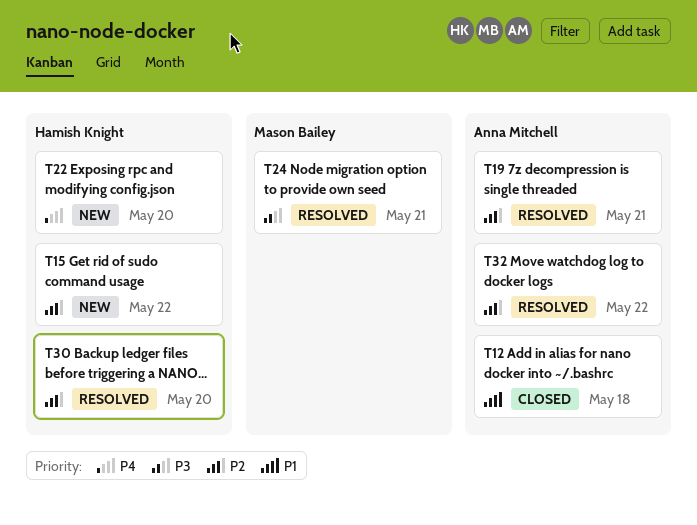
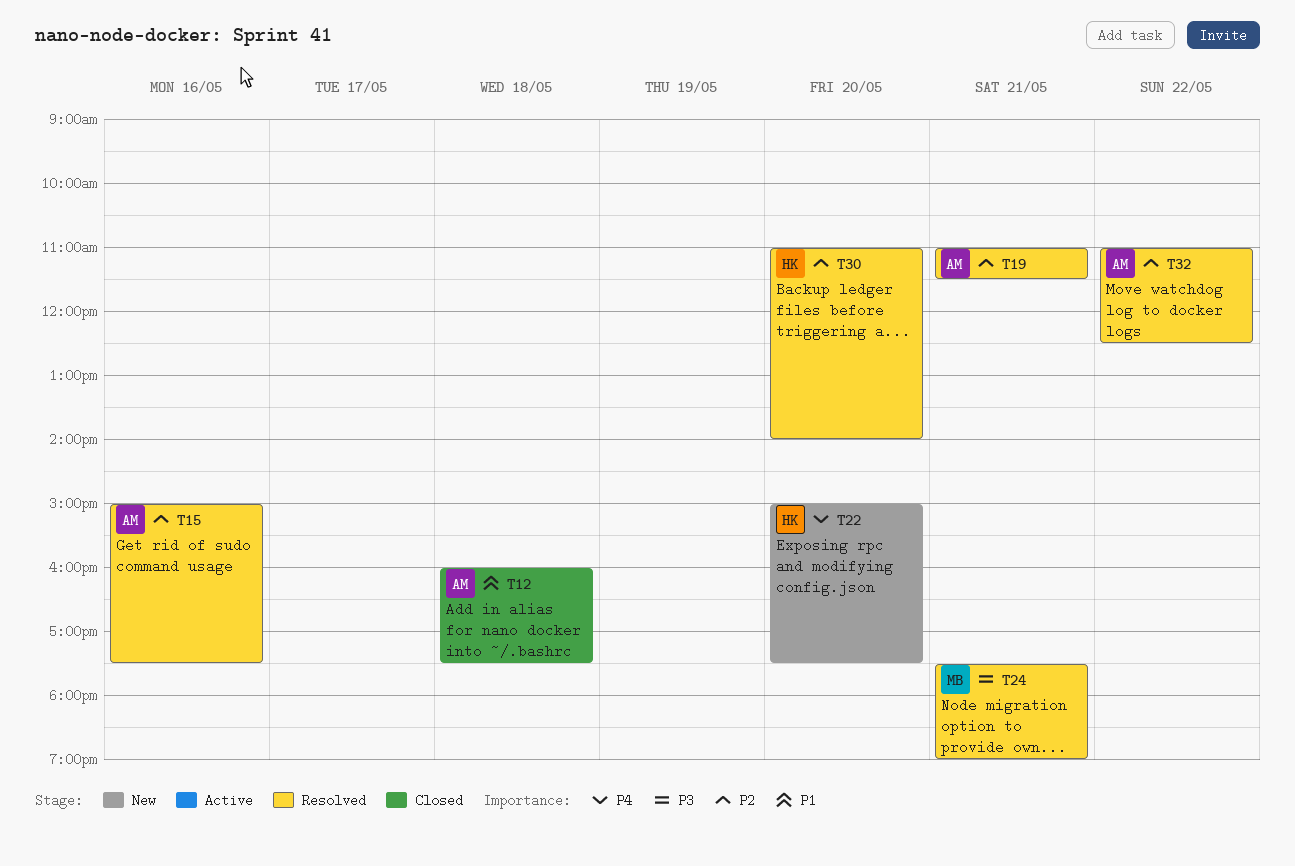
T15, status: New -> Resolved
T15, owner: Hamish Knight -> Anna Mitchell
T15, day: May 22 -> May 16

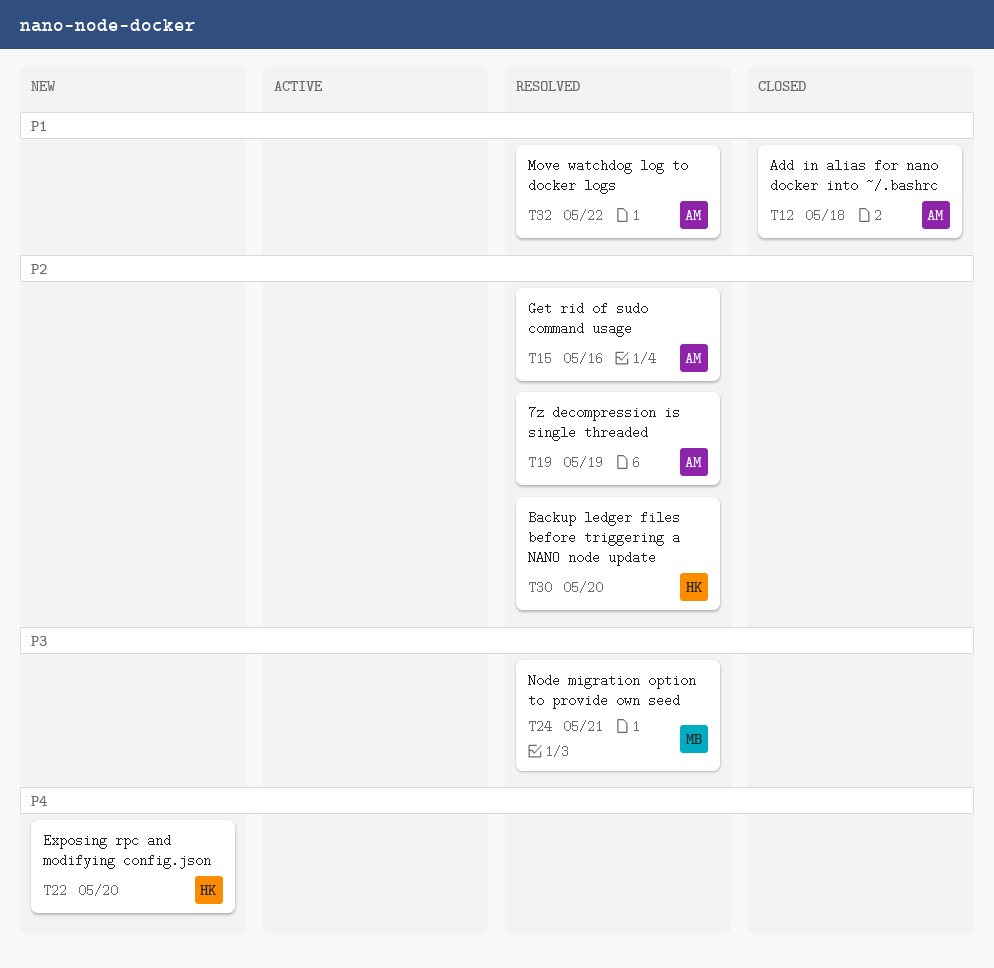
T19, day: May 21 -> May 19
T32, priority: P2 -> P1

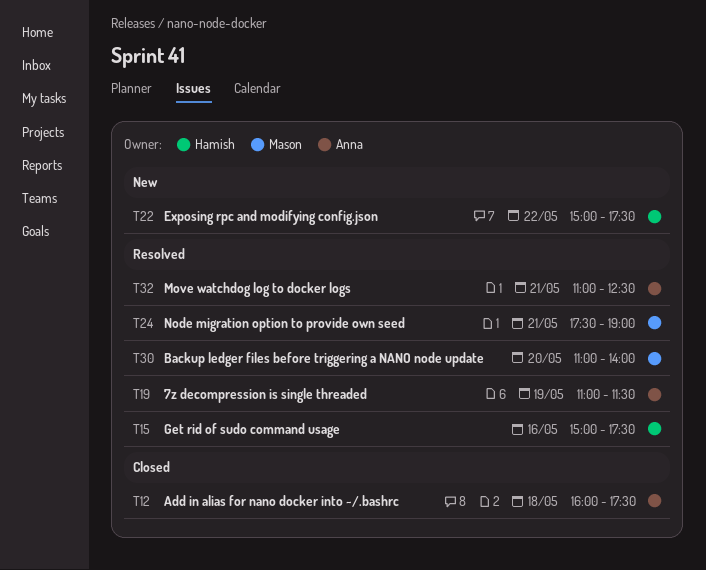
T15, owner: Anna -> Hamish
T22, day: May 20 -> May 22
T30, owner: Hamish -> Mason
T32, day: May 22 -> May 21

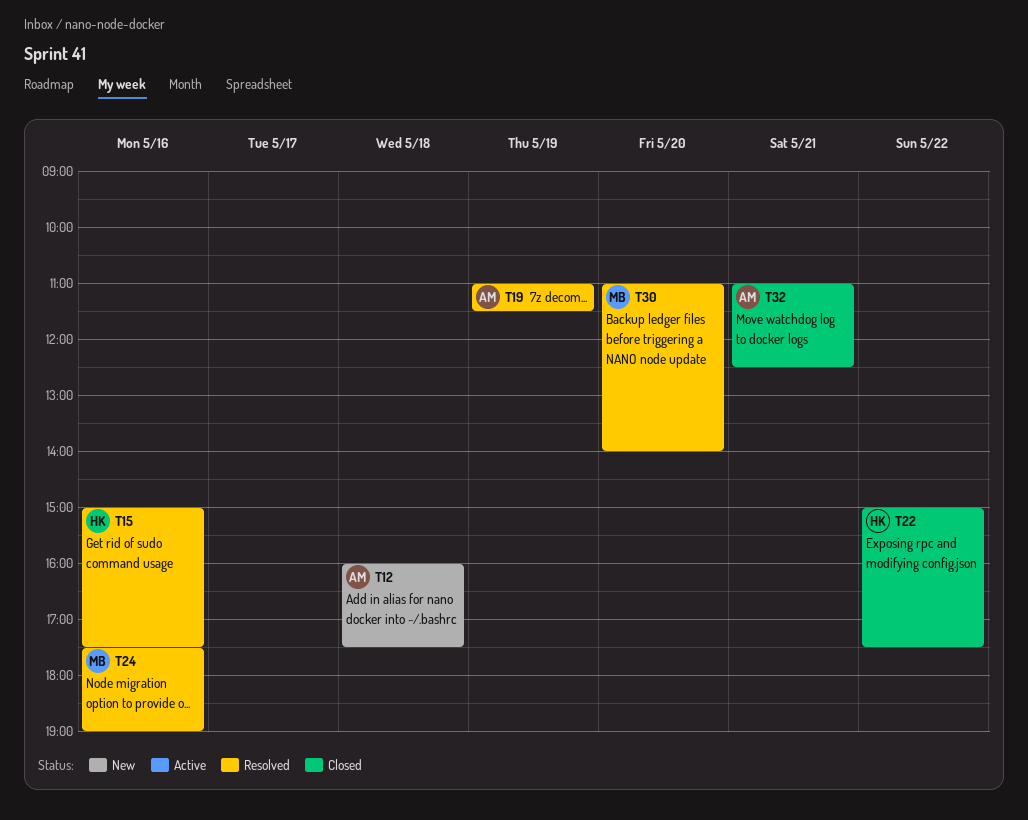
T12, status: Closed -> New
T22, status: New -> Closed
T24, day: May 21 -> May 16
T32, status: Resolved -> Closed

